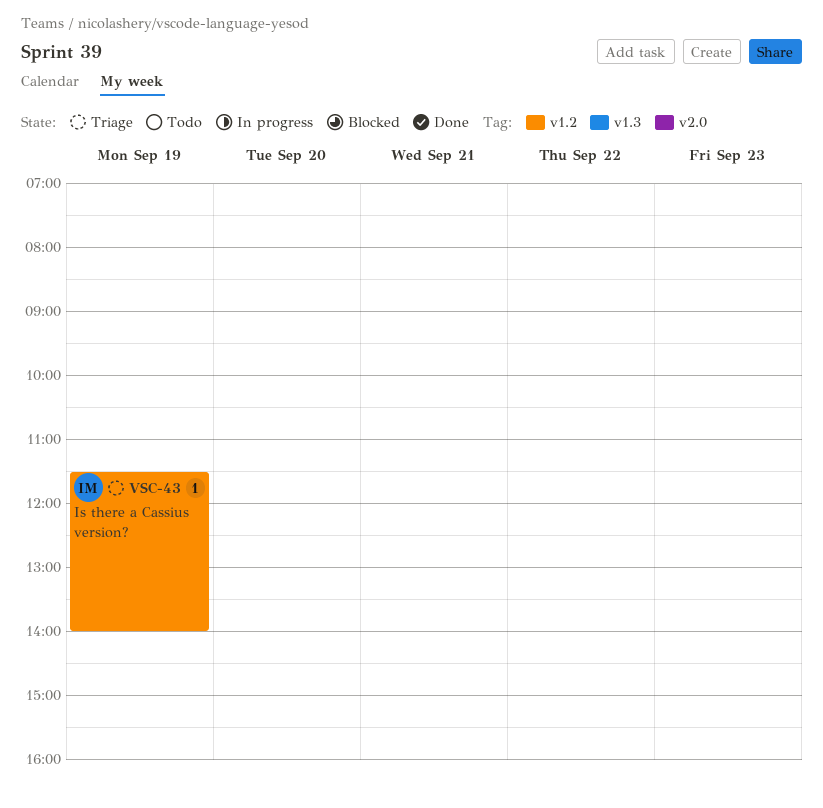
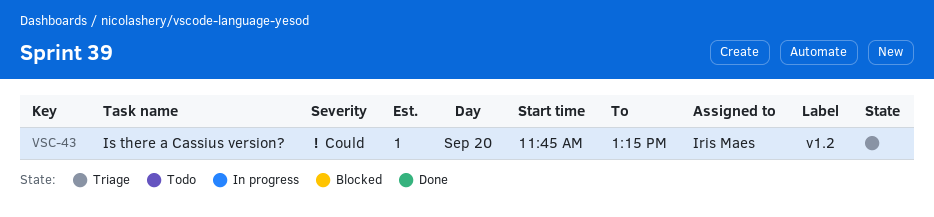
VSC-43, day: Sep 19 -> Sep 20
VSC-43, begins: 11:30 -> 11:45
VSC-43, ends: 14:00 -> 13:15

